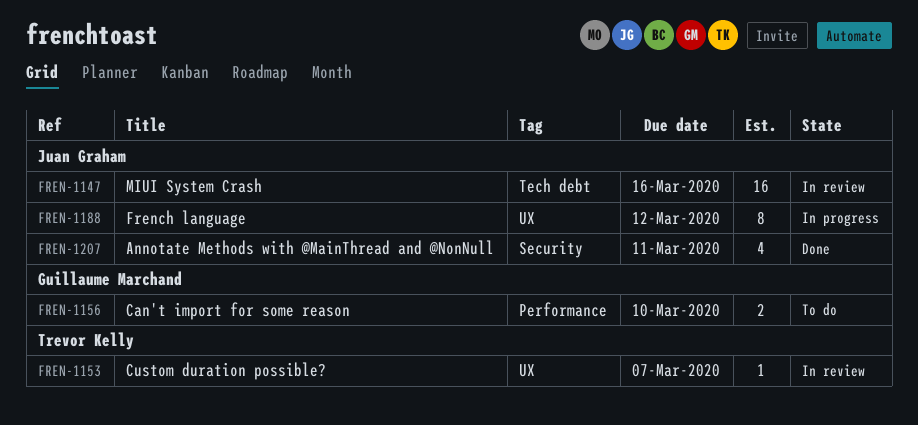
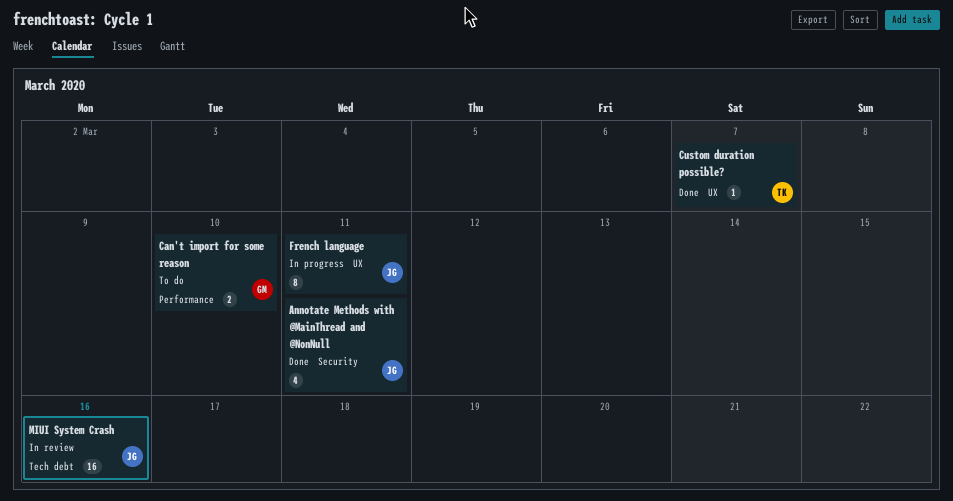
Custom duration possible?, status: In review -> Done
French language, due: Mar 12 -> Mar 11

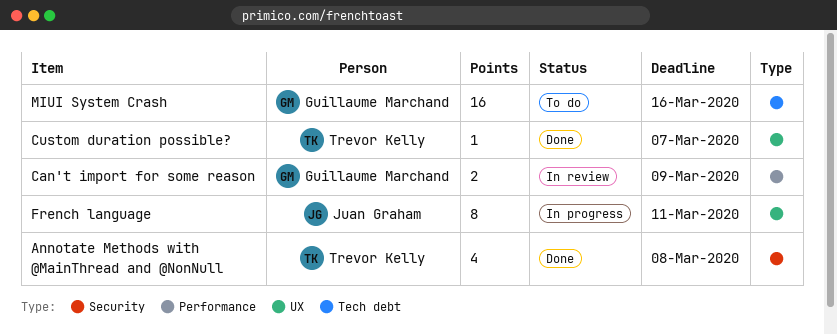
Annotate Methods with @MainThread and @NonNull, owner: Juan Graham -> Trevor Kelly
Annotate Methods with @MainThread and @NonNull, due: Mar 11 -> Mar 8
Can't import for some reason, status: To do -> In review
Can't import for some reason, due: Mar 10 -> Mar 9
MIUI System Crash, status: In review -> To do
MIUI System Crash, owner: Juan Graham -> Guillaume Marchand

